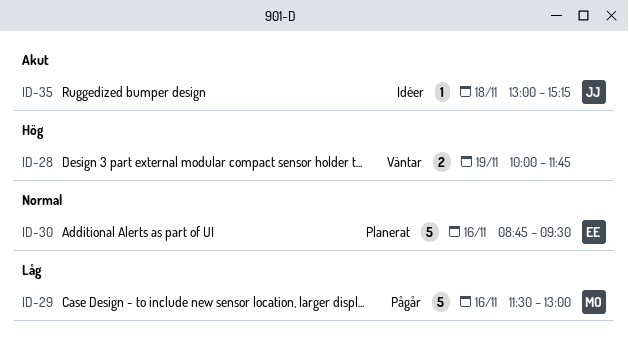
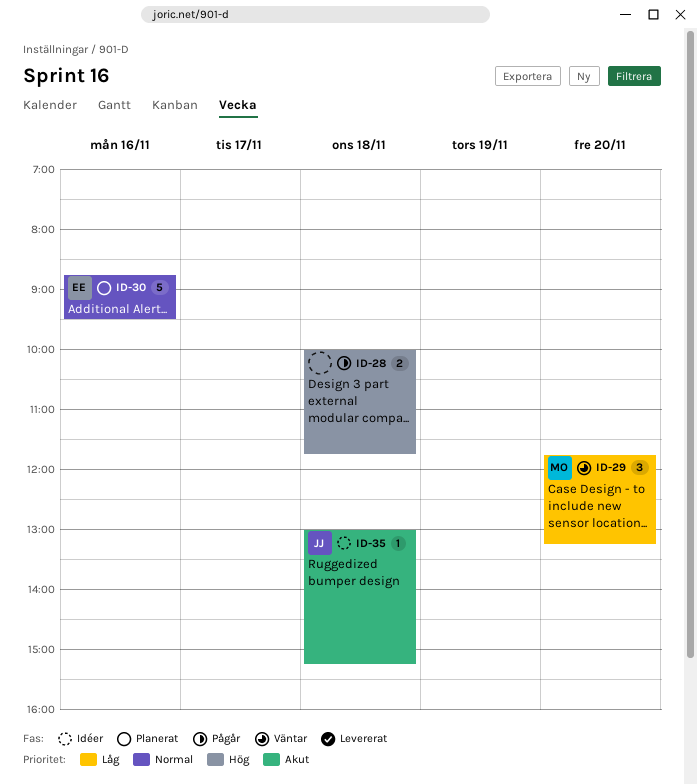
ID-28, status: Väntar -> Pågår
ID-28, day: Nov 19 -> Nov 18
ID-29, status: Pågår -> Väntar
ID-29, estimate: 5 -> 3
ID-29, day: Nov 16 -> Nov 20
ID-29, begins: 11:30 -> 11:45
ID-29, ends: 13:00 -> 13:15

